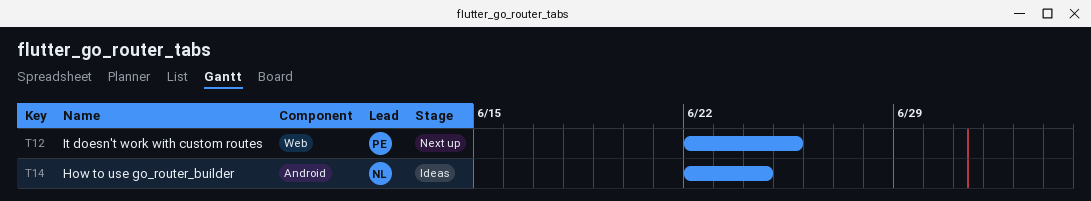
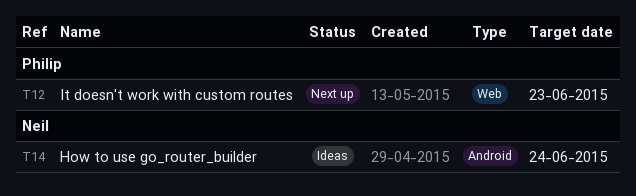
T12, due: Jun 25 -> Jun 23

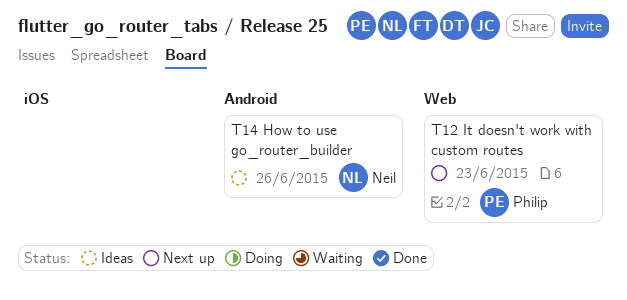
T14, due: Jun 24 -> Jun 26

